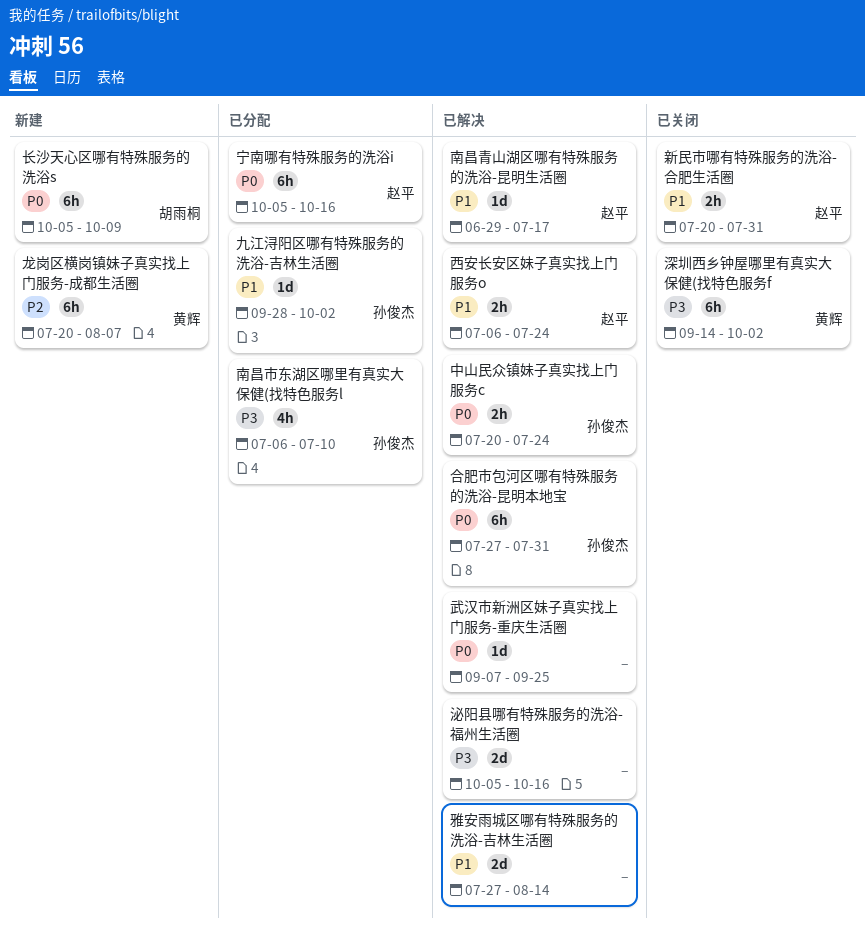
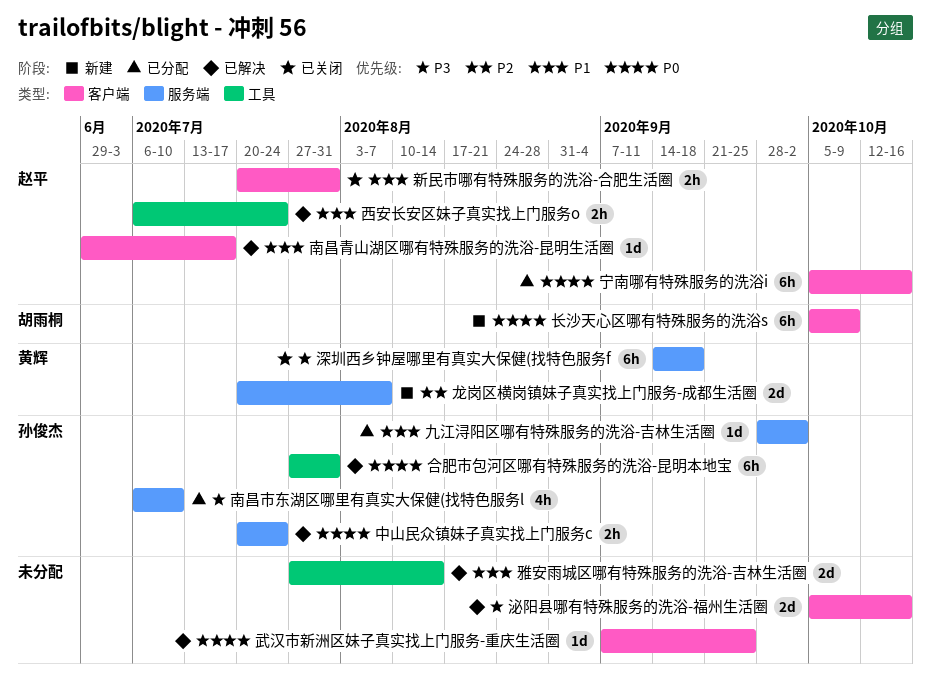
深圳西乡钟屋哪里有真实大保健(找特色服务f, due: Oct 2 -> Sep 18
龙岗区横岗镇妹子真实找上门服务-成都生活圈, estimate: 6h -> 2d

